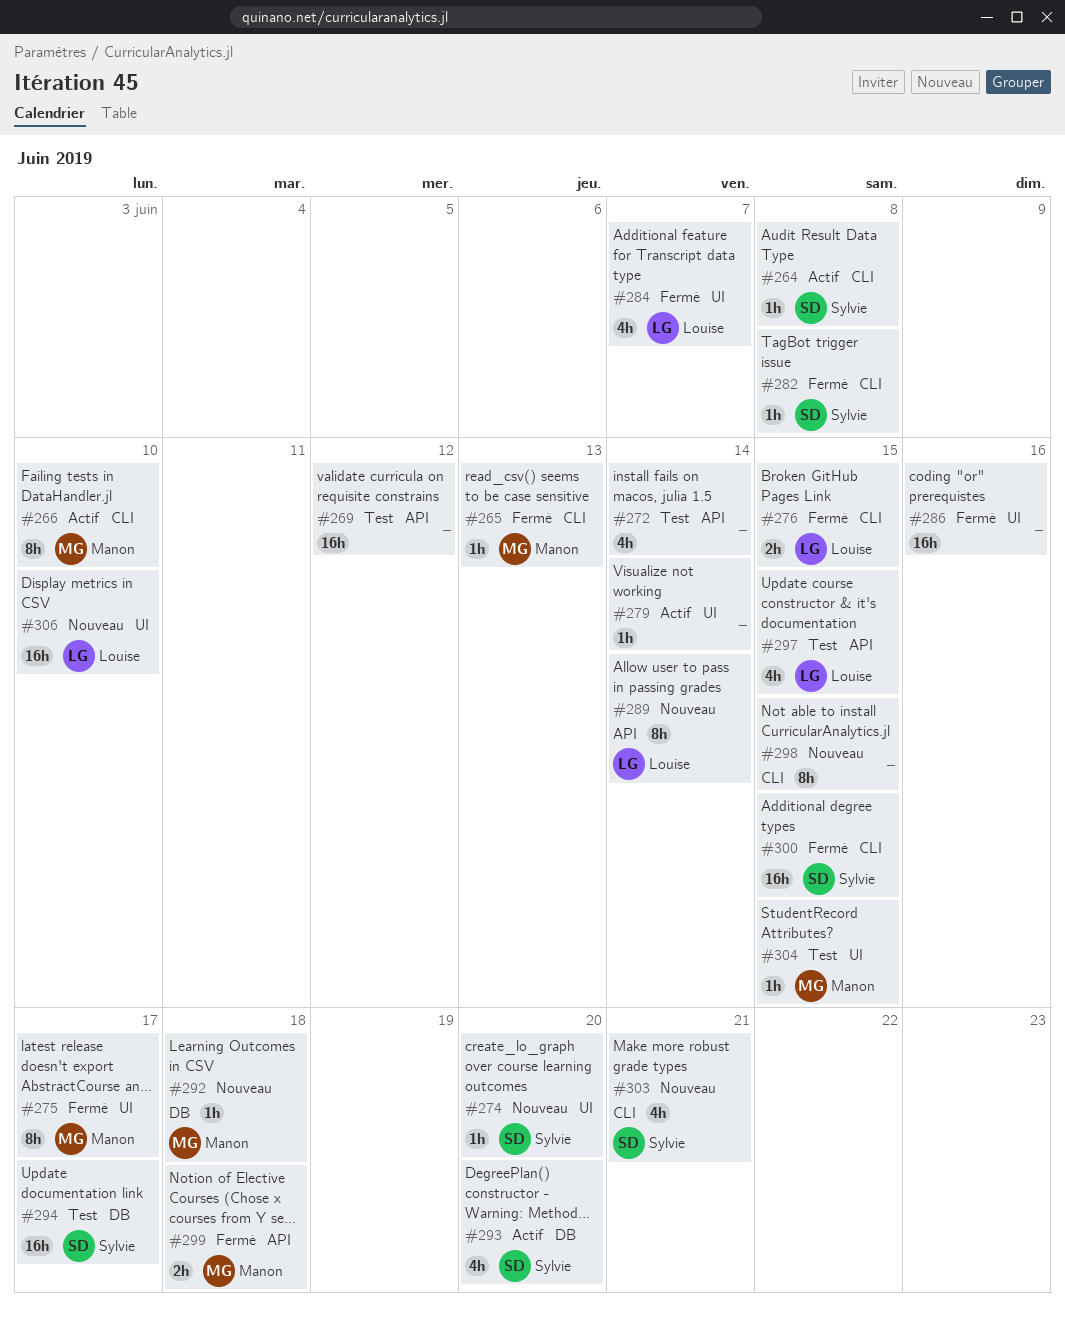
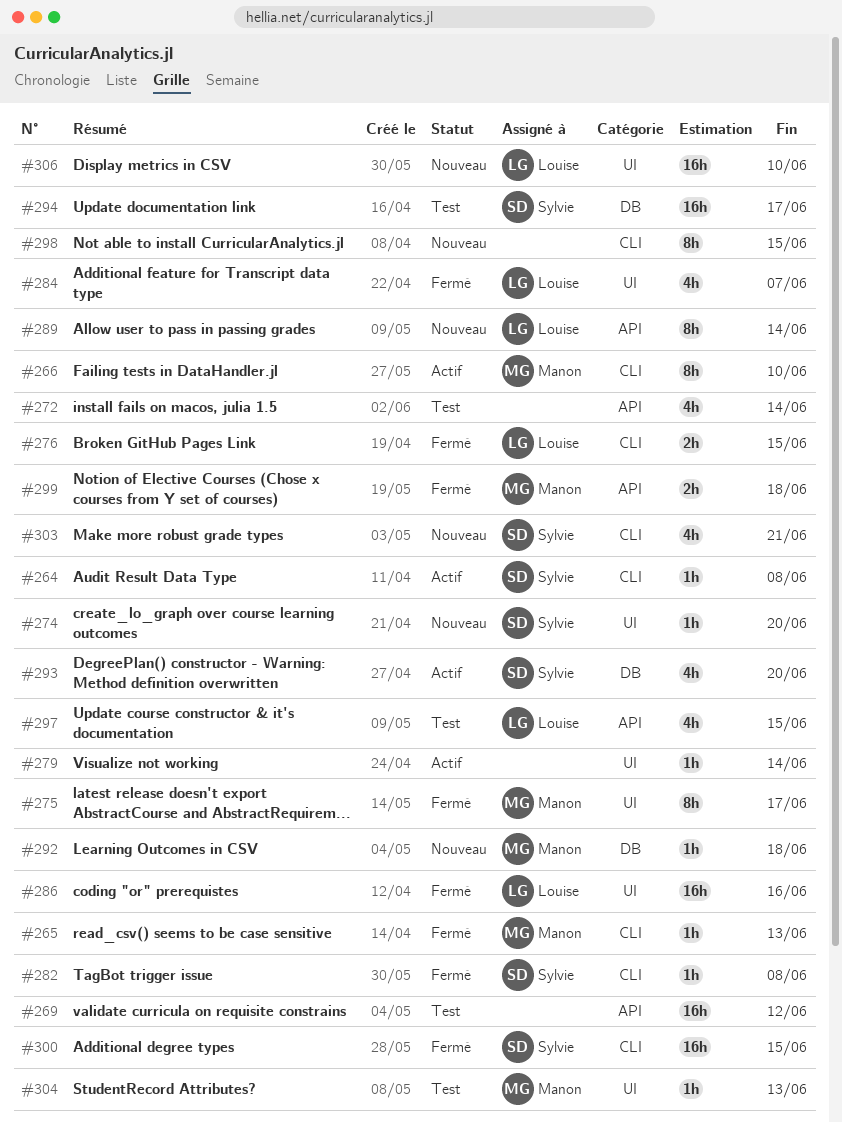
#286, owner: none -> Louise
#304, due: Jun 15 -> Jun 13

